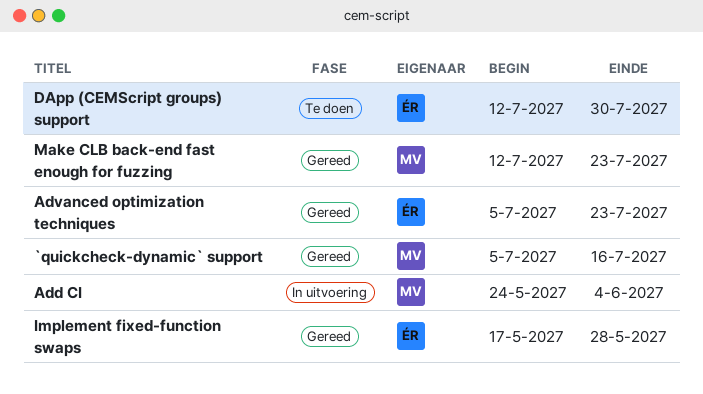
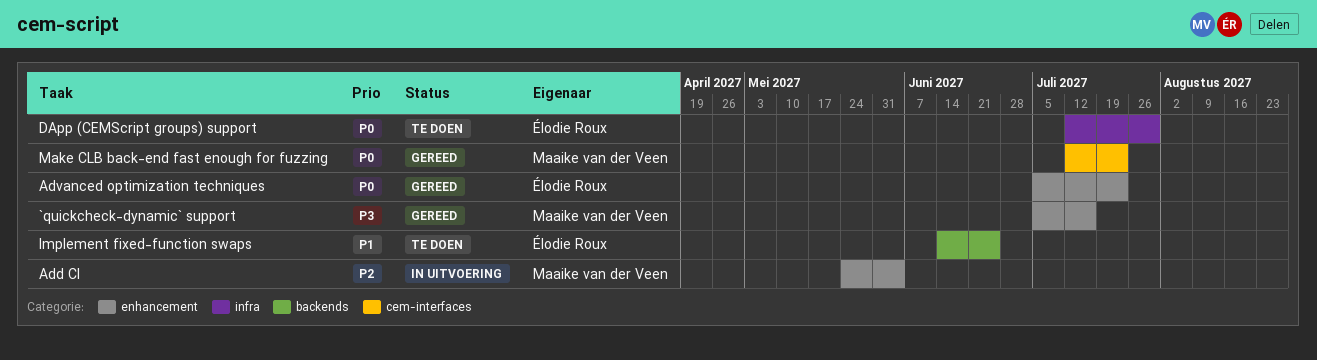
Implement fixed-function swaps, status: Gereed -> Te doen
Implement fixed-function swaps, start: May 17 -> Jun 14
Implement fixed-function swaps, due: May 28 -> Jun 25

